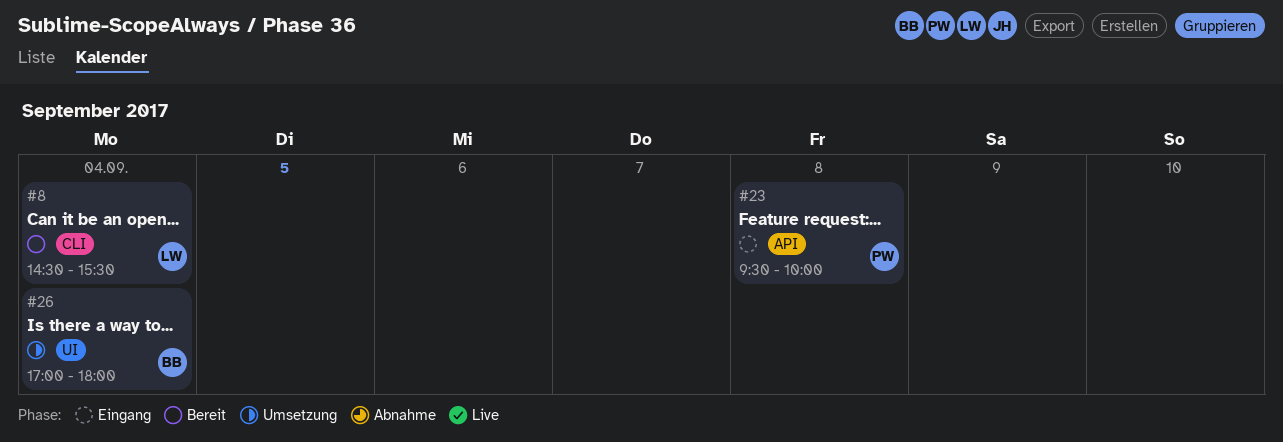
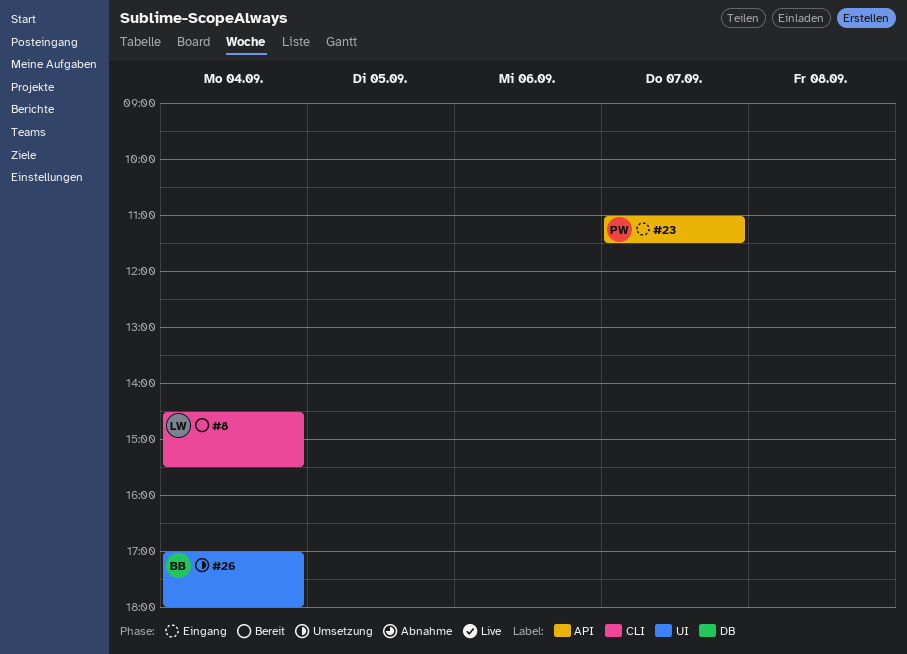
#23, day: Sep 8 -> Sep 7
#23, begins: 09:30 -> 11:00
#23, ends: 10:00 -> 11:30

